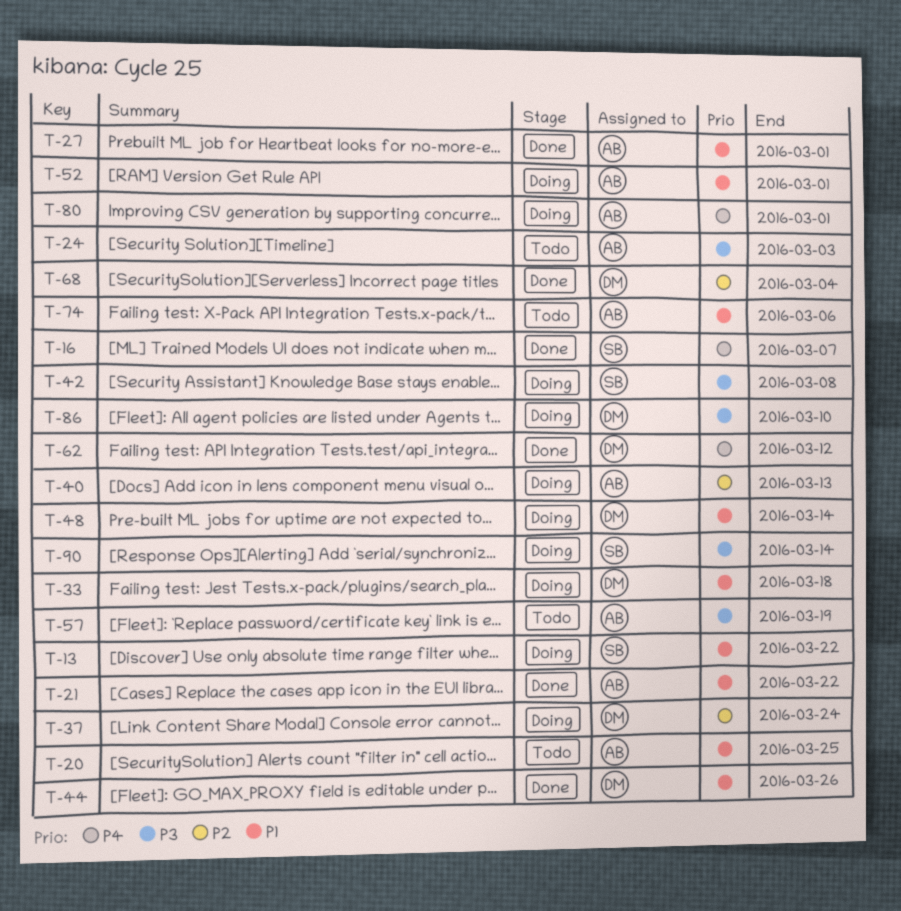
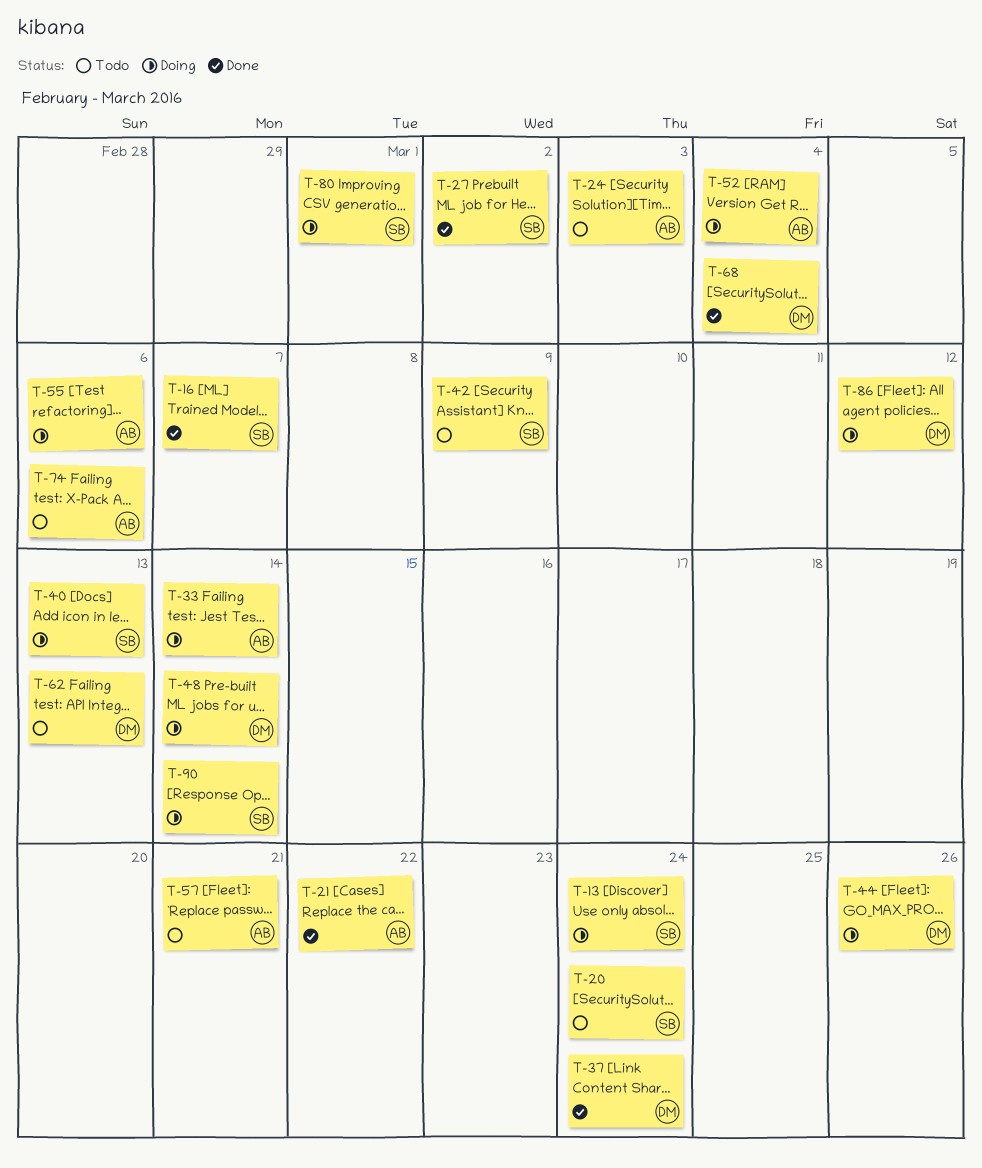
T-13, due: Mar 22 -> Mar 24
T-20, owner: AB -> SB
T-20, due: Mar 25 -> Mar 24
T-27, owner: AB -> SB
T-27, due: Mar 1 -> Mar 2
T-33, owner: DM -> AB
T-33, due: Mar 18 -> Mar 14
T-37, status: Doing -> Done
T-40, owner: AB -> SB
T-42, status: Doing -> Todo
T-42, due: Mar 8 -> Mar 9
T-44, status: Done -> Doing
T-52, due: Mar 1 -> Mar 4
T-55: none -> present
T-57, due: Mar 19 -> Mar 21
T-62, status: Done -> Todo
T-62, due: Mar 12 -> Mar 13
T-80, owner: AB -> SB
T-86, due: Mar 10 -> Mar 12

